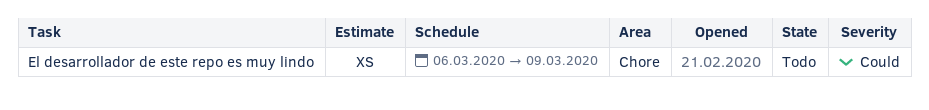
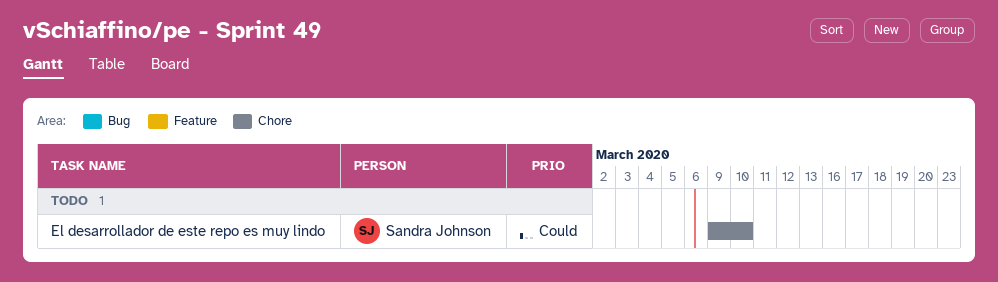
El desarrollador de este repo es muy lindo, start: Mar 6 -> Mar 9
El desarrollador de este repo es muy lindo, due: Mar 9 -> Mar 10

